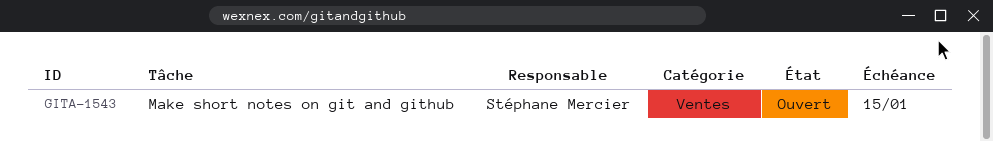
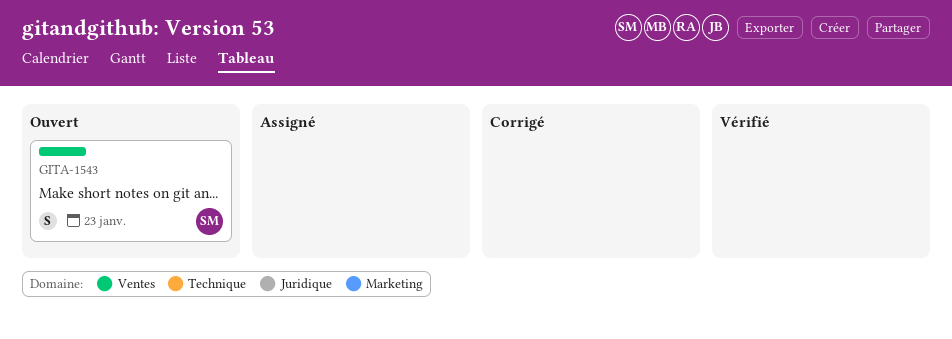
GITA-1543, due: Jan 15 -> Jan 23

